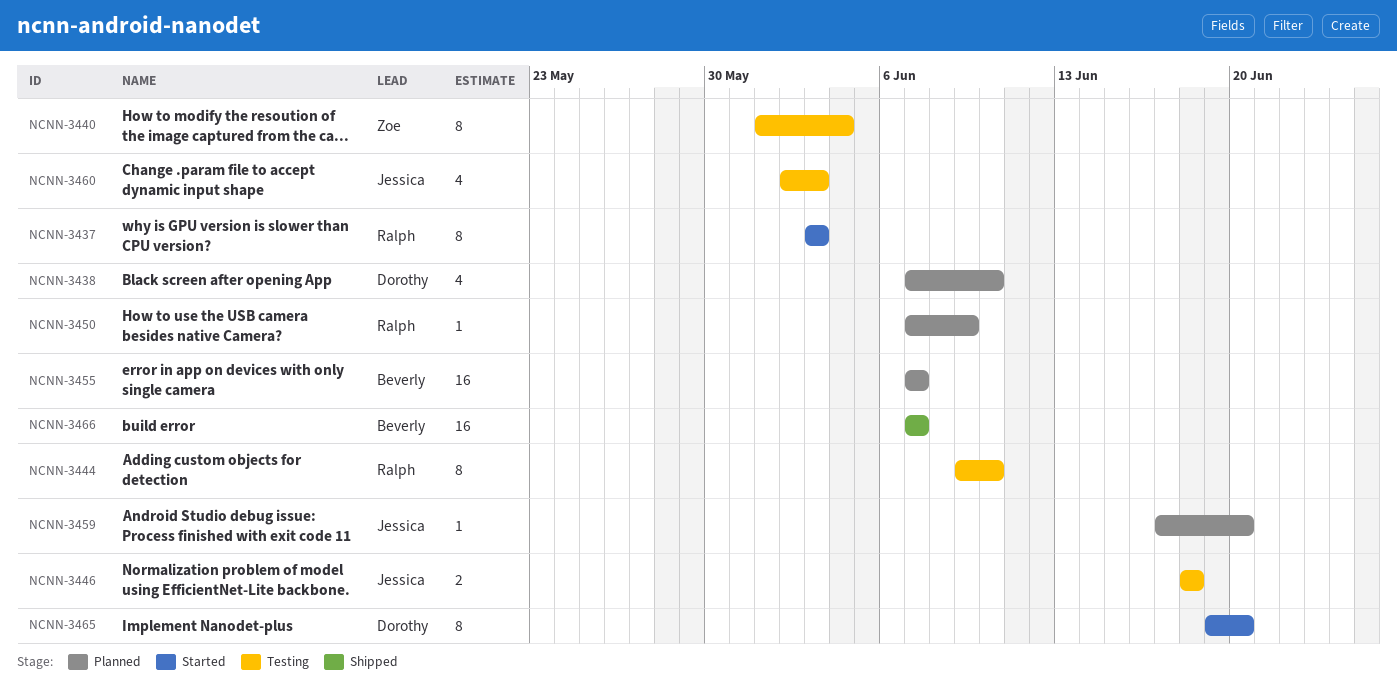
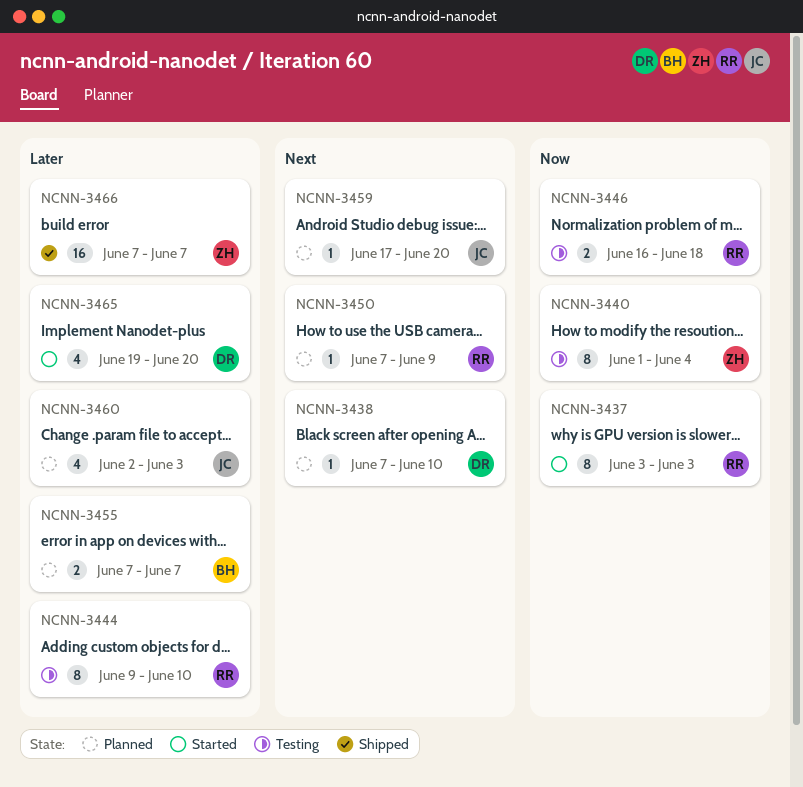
NCNN-3438, estimate: 4 -> 1
NCNN-3446, owner: Jessica -> Ralph
NCNN-3446, start: Jun 18 -> Jun 16
NCNN-3455, estimate: 16 -> 2
NCNN-3460, status: Testing -> Planned
NCNN-3465, estimate: 8 -> 4
NCNN-3466, owner: Beverly -> Zoe

